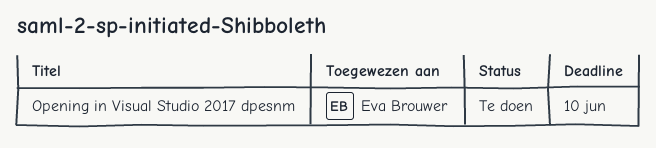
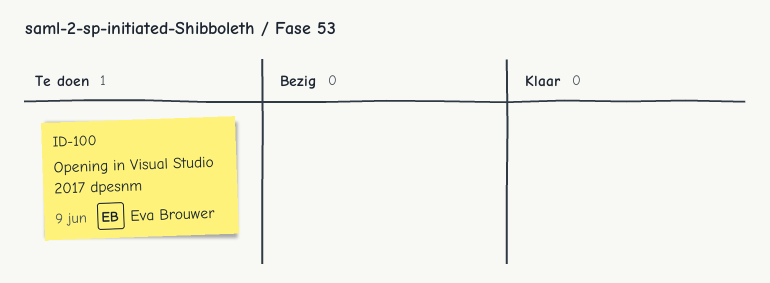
Opening in Visual Studio 2017 dpesnm, due: Jun 10 -> Jun 9

